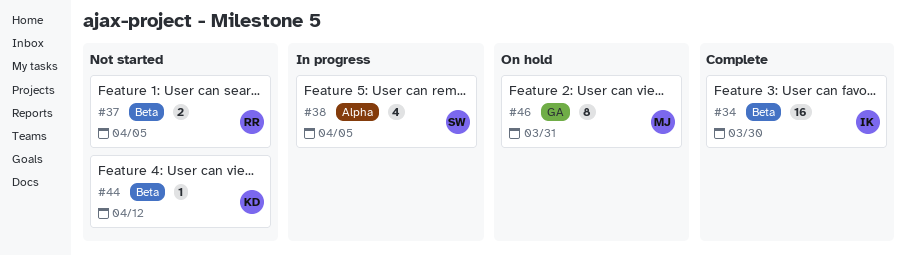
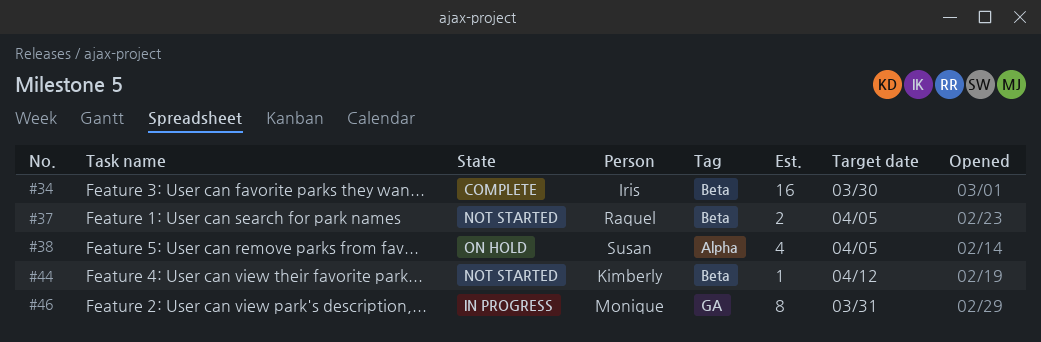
#38, status: In progress -> On hold
#46, status: On hold -> In progress

